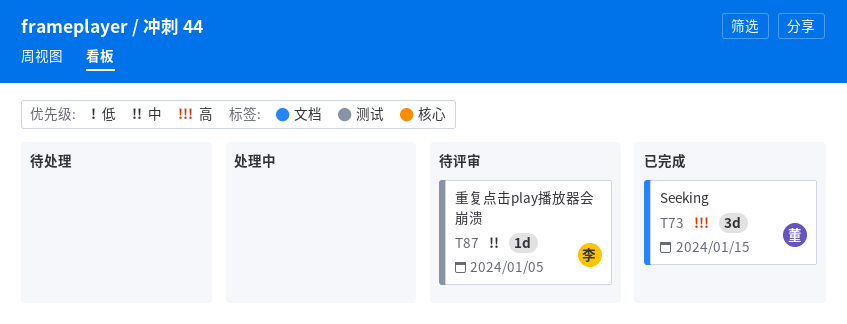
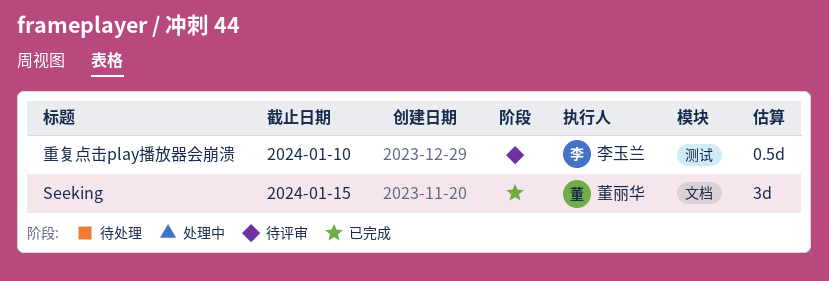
重复点击play播放器会崩溃, estimate: 1d -> 0.5d
重复点击play播放器会崩溃, due: Jan 5 -> Jan 10

